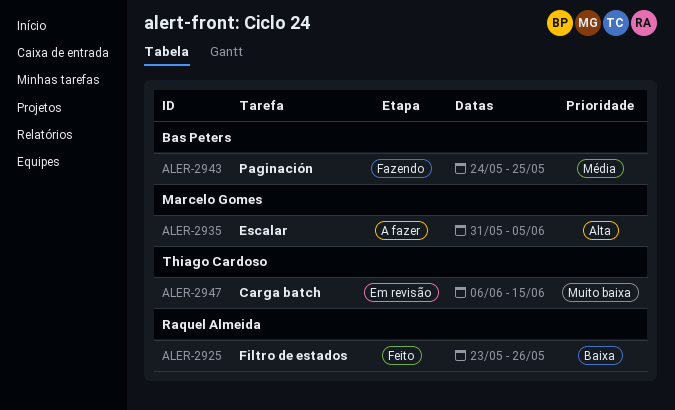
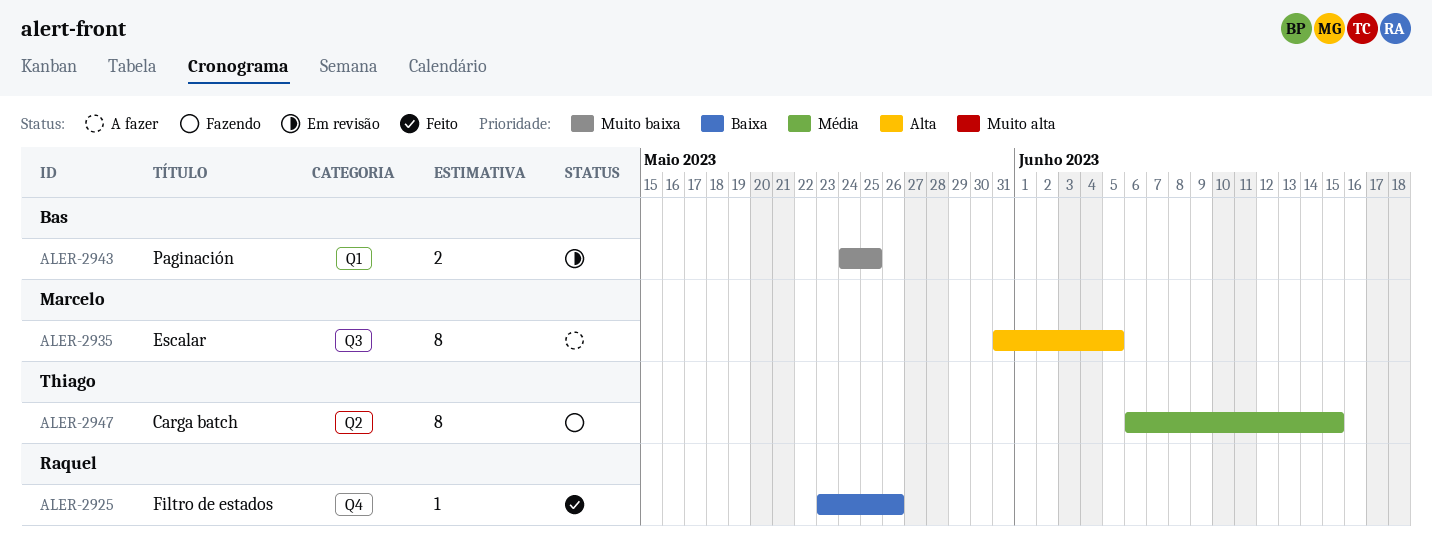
ALER-2943, status: Fazendo -> Em revisão
ALER-2943, priority: Média -> Muito baixa
ALER-2947, status: Em revisão -> Fazendo
ALER-2947, priority: Muito baixa -> Média

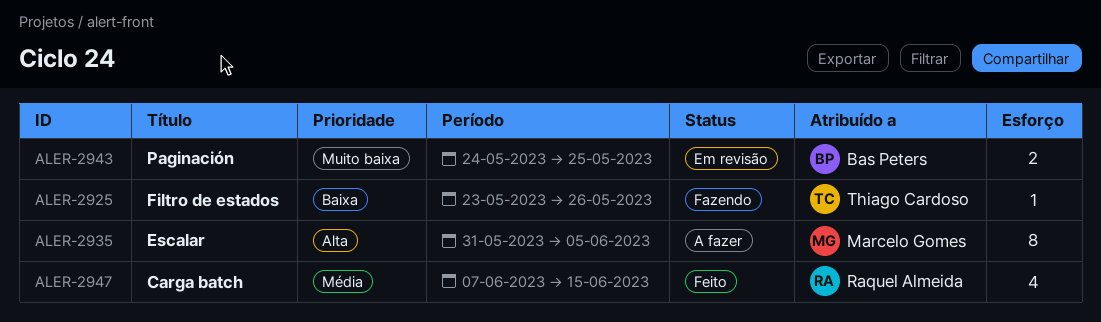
ALER-2925, status: Feito -> Fazendo
ALER-2925, owner: Raquel Almeida -> Thiago Cardoso
ALER-2947, status: Fazendo -> Feito
ALER-2947, owner: Thiago Cardoso -> Raquel Almeida
ALER-2947, estimate: 8 -> 4
ALER-2947, start: Jun 6 -> Jun 7

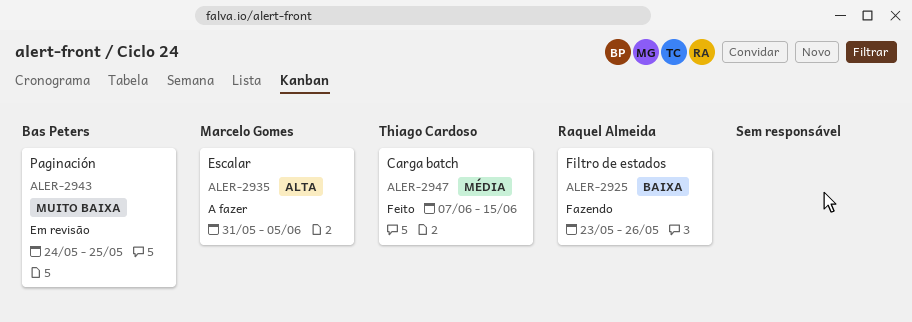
ALER-2925, owner: Thiago Cardoso -> Raquel Almeida
ALER-2947, owner: Raquel Almeida -> Thiago Cardoso

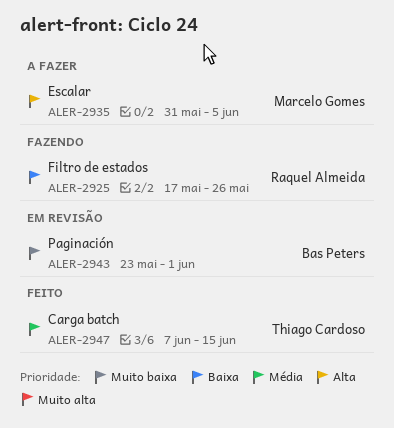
ALER-2925, start: May 23 -> May 17
ALER-2943, start: May 24 -> May 23
ALER-2943, due: May 25 -> Jun 1

